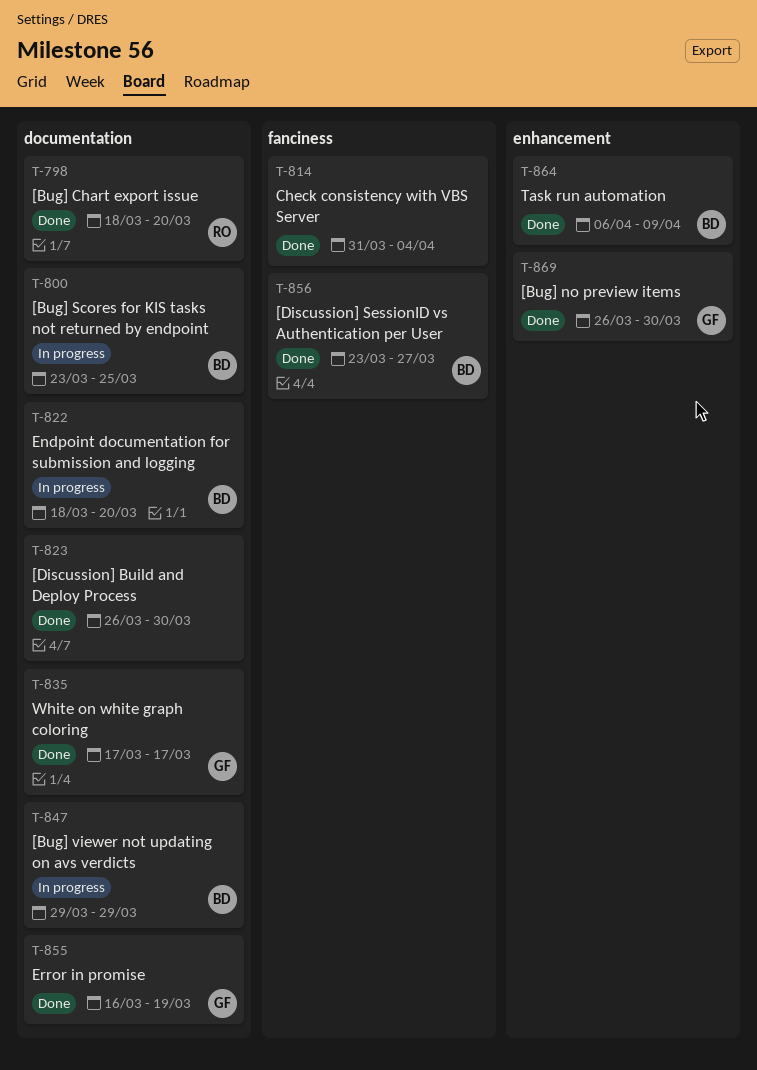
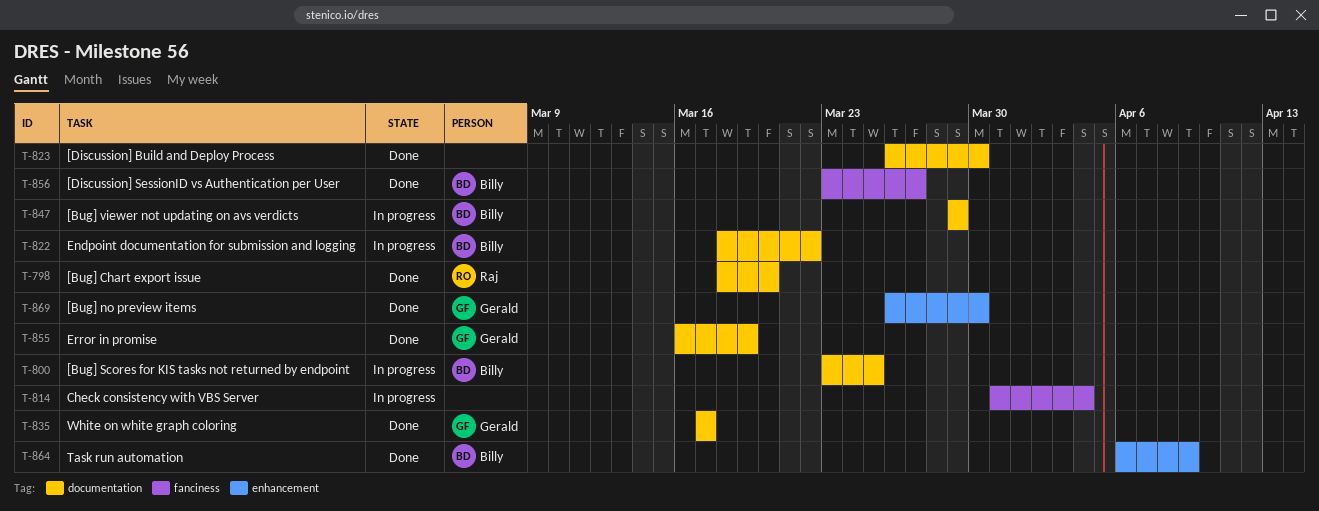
T-814, status: Done -> In progress
T-822, due: Mar 20 -> Mar 22

